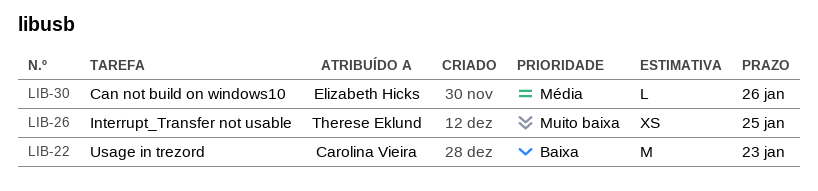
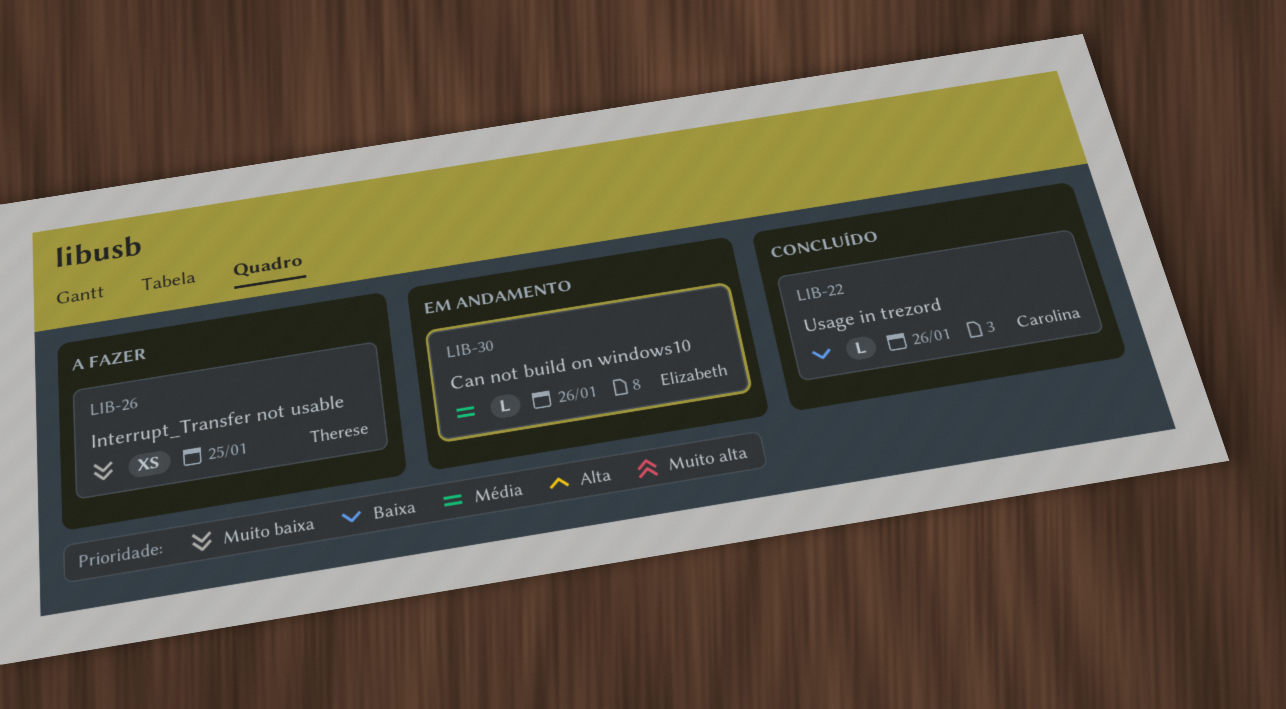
LIB-22, estimate: M -> L
LIB-22, due: Jan 23 -> Jan 26

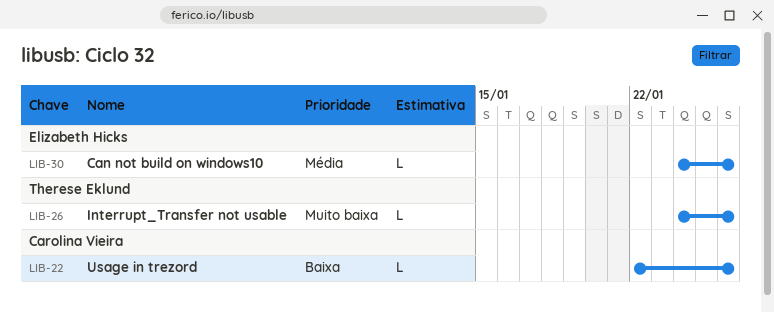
LIB-26, estimate: XS -> L
LIB-26, due: Jan 25 -> Jan 26

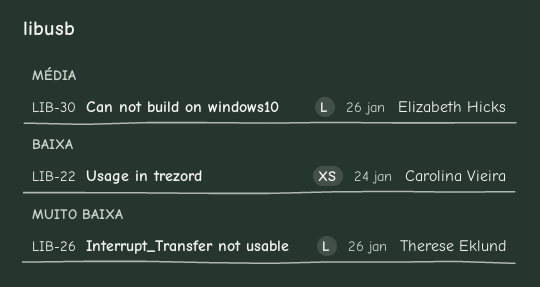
LIB-22, estimate: L -> XS
LIB-22, due: Jan 26 -> Jan 24

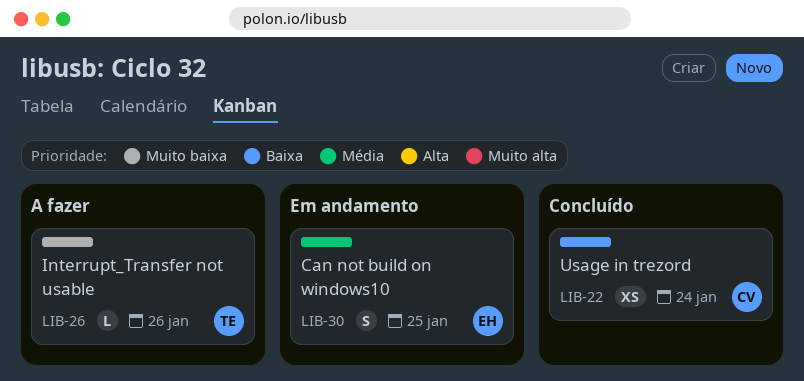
LIB-30, estimate: L -> S
LIB-30, due: Jan 26 -> Jan 25

